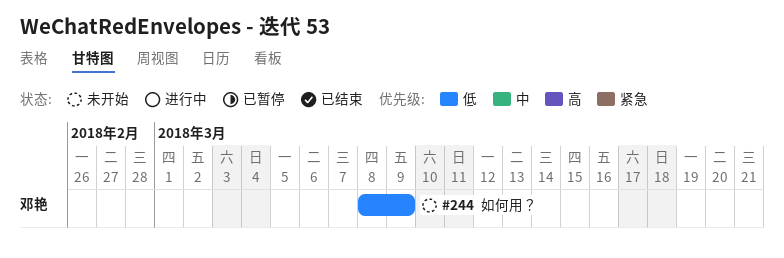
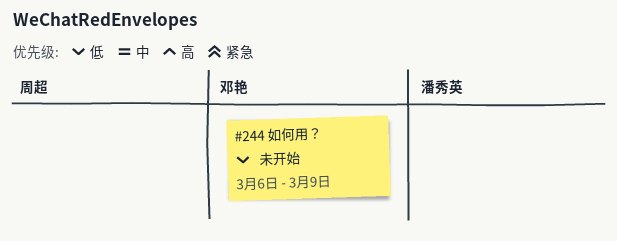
#244, start: Mar 8 -> Mar 6

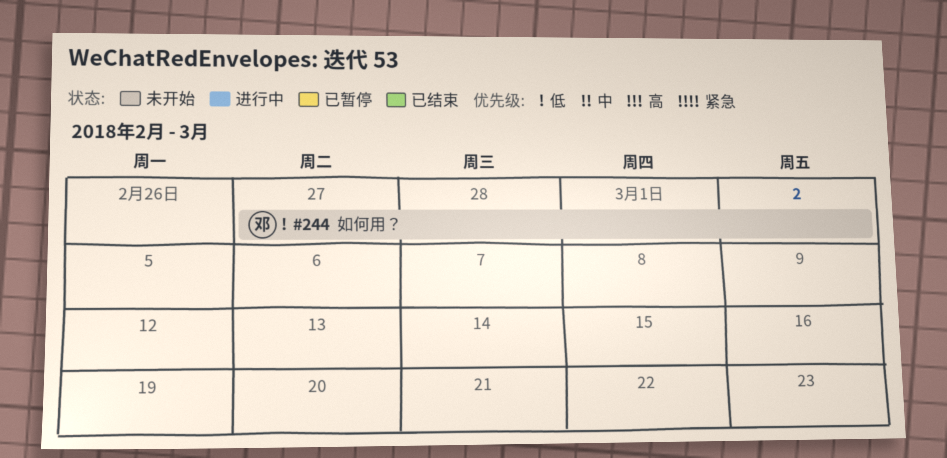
#244, start: Mar 6 -> Feb 27
#244, due: Mar 9 -> Mar 2

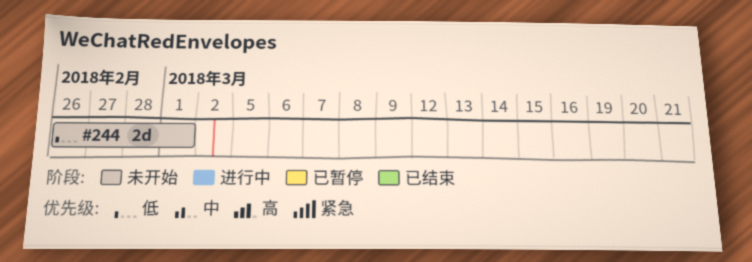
#244, start: Feb 27 -> Feb 26
#244, due: Mar 2 -> Mar 1

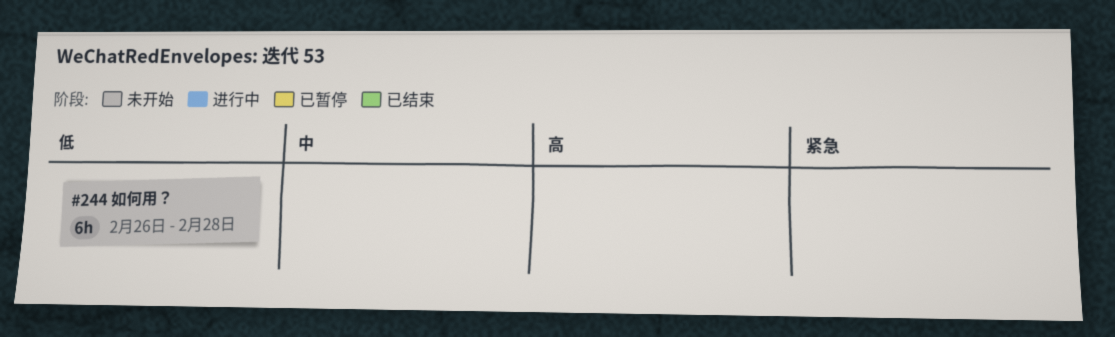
#244, estimate: 2d -> 6h
#244, due: Mar 1 -> Feb 28

